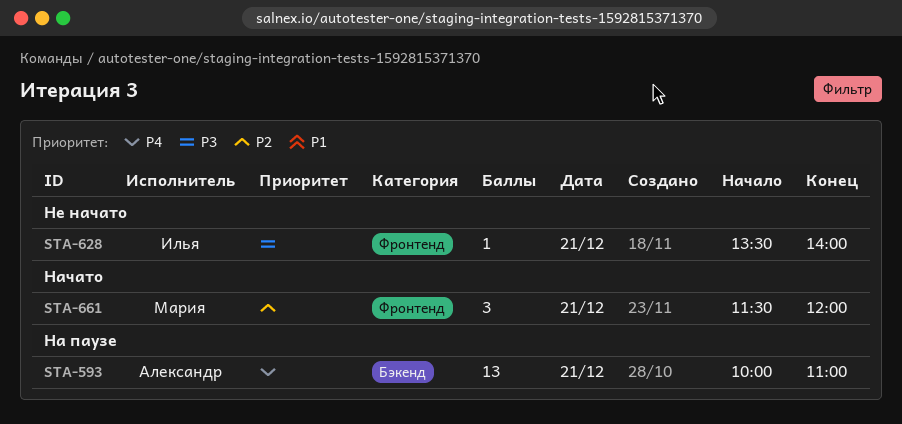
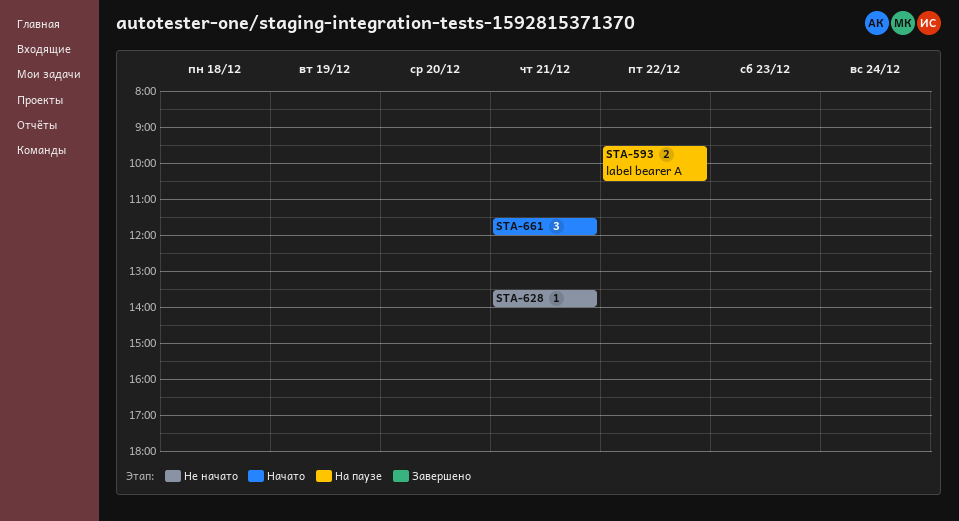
STA-593, estimate: 13 -> 2
STA-593, day: Dec 21 -> Dec 22
STA-593, begins: 10:00 -> 09:30
STA-593, ends: 11:00 -> 10:30

